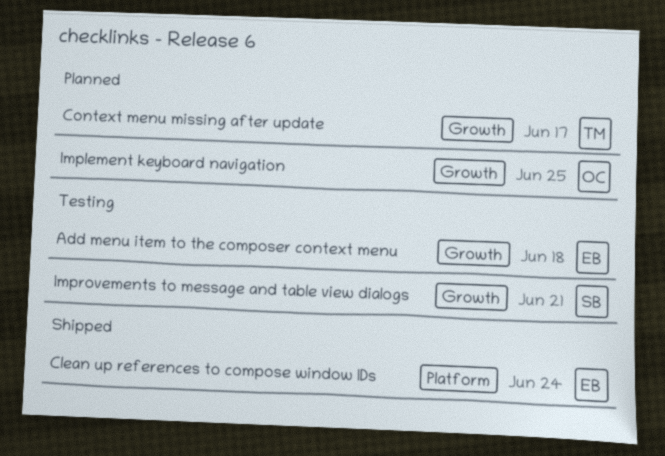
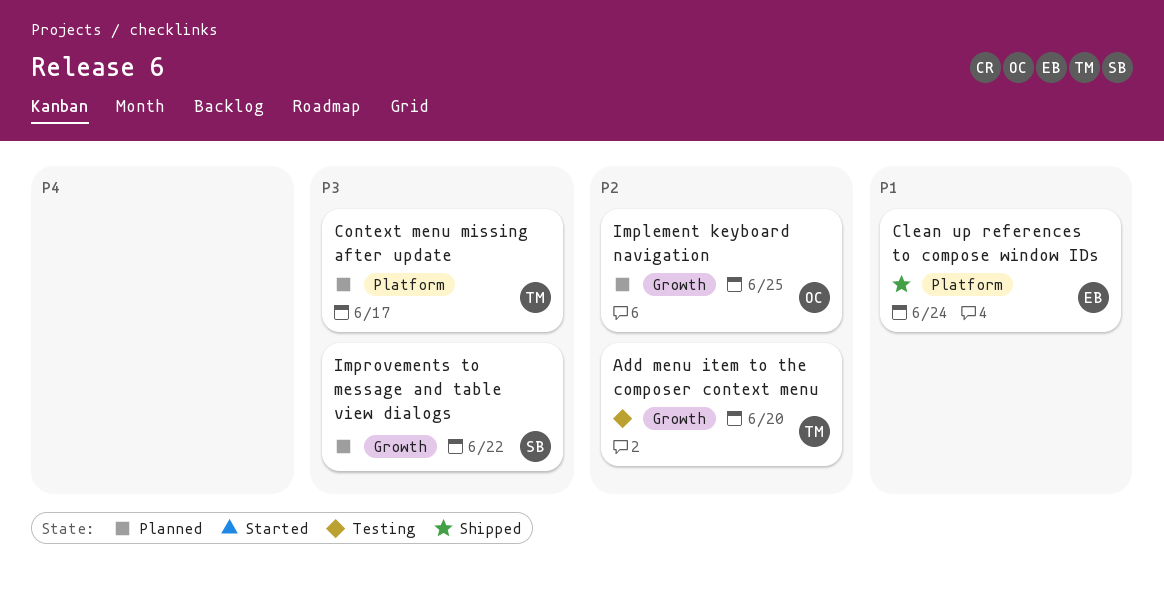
Add menu item to the composer context menu, owner: EB -> TM
Add menu item to the composer context menu, due: Jun 18 -> Jun 20
Context menu missing after update, label: Growth -> Platform
Improvements to message and table view dialogs, status: Testing -> Planned
Improvements to message and table view dialogs, due: Jun 21 -> Jun 22

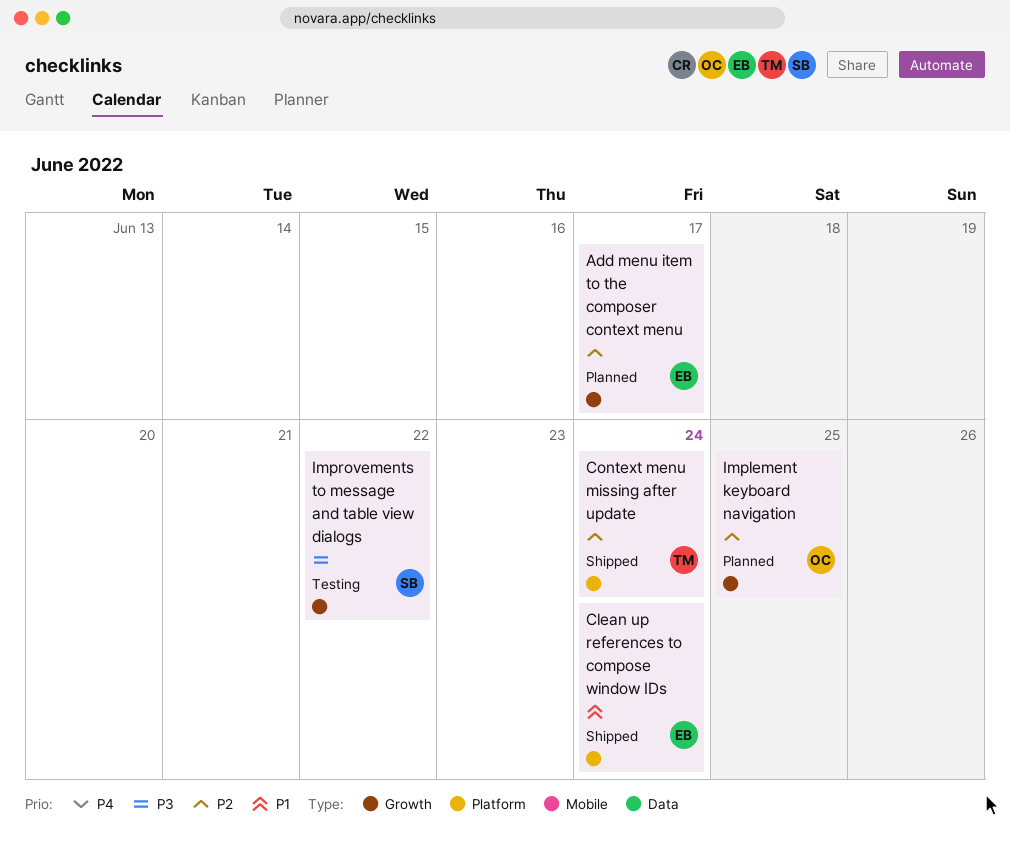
Add menu item to the composer context menu, status: Testing -> Planned
Add menu item to the composer context menu, owner: TM -> EB
Add menu item to the composer context menu, due: Jun 20 -> Jun 17
Context menu missing after update, status: Planned -> Shipped
Context menu missing after update, priority: P3 -> P2
Context menu missing after update, due: Jun 17 -> Jun 24
Improvements to message and table view dialogs, status: Planned -> Testing

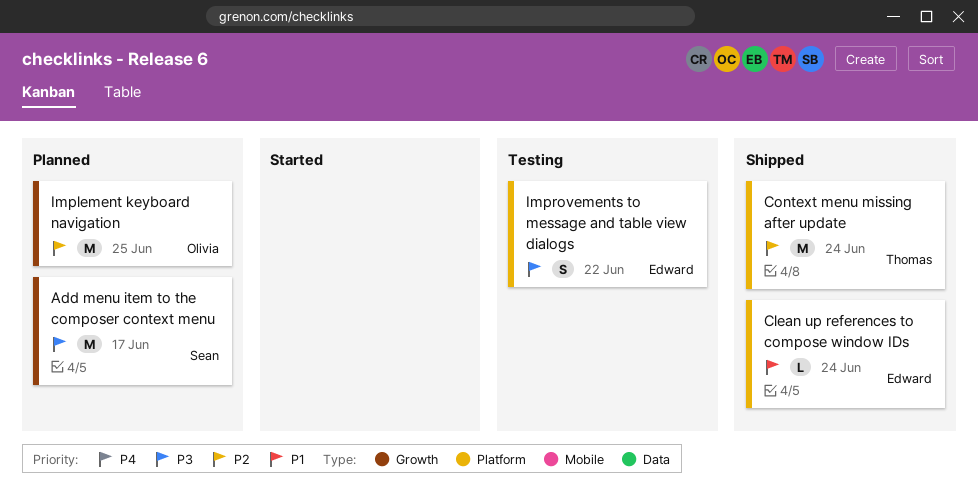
Add menu item to the composer context menu, owner: Edward -> Sean
Add menu item to the composer context menu, priority: P2 -> P3
Improvements to message and table view dialogs, owner: Sean -> Edward
Improvements to message and table view dialogs, label: Growth -> Platform

